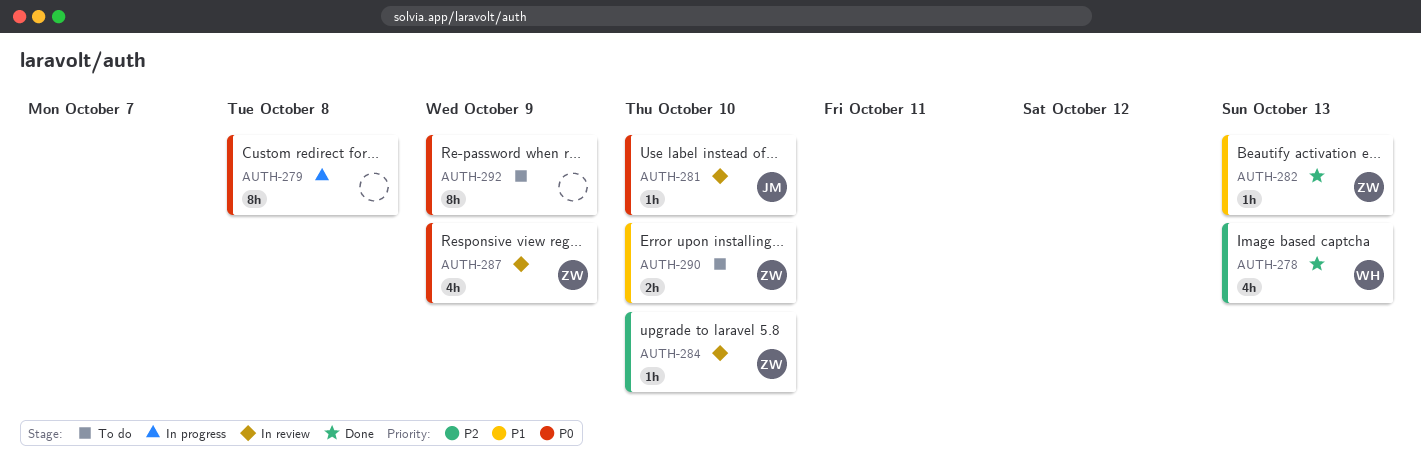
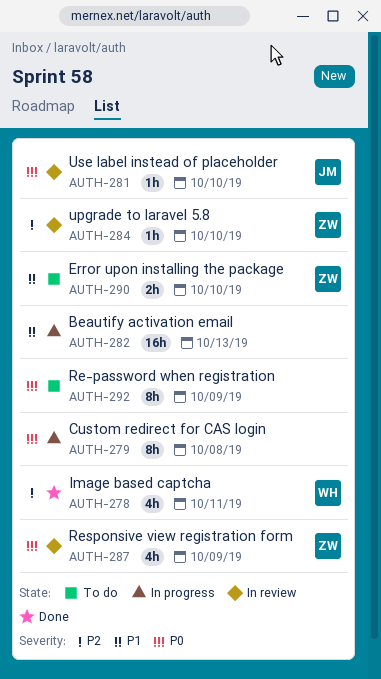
AUTH-278, due: Oct 13 -> Oct 11
AUTH-282, status: Done -> In progress
AUTH-282, owner: ZW -> none
AUTH-282, estimate: 1h -> 16h

